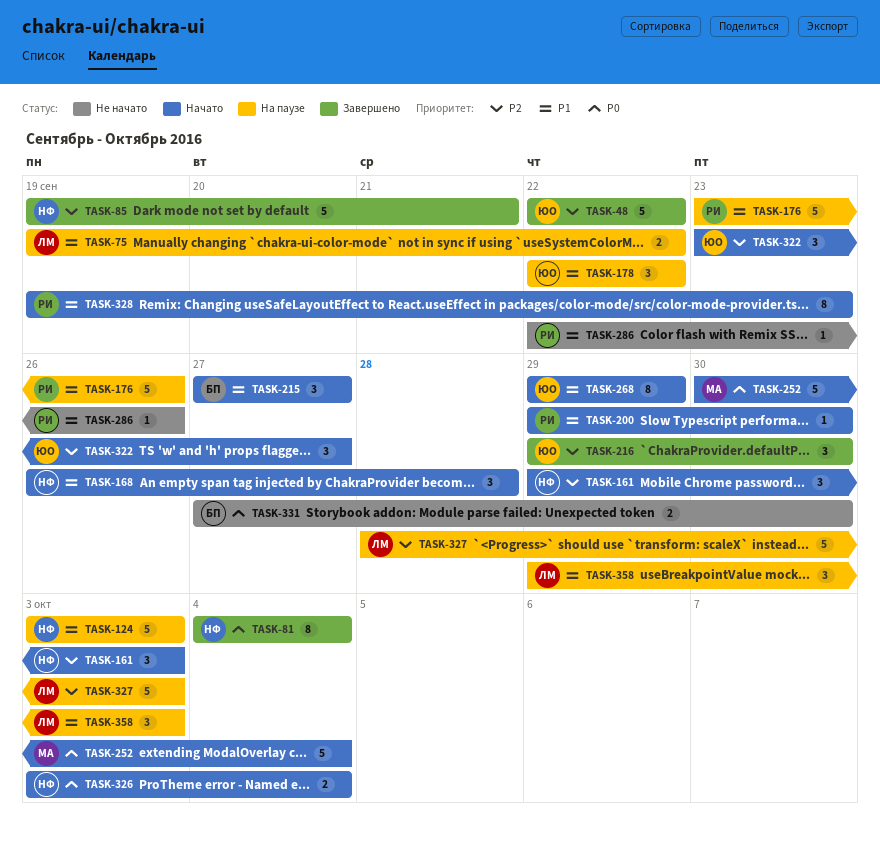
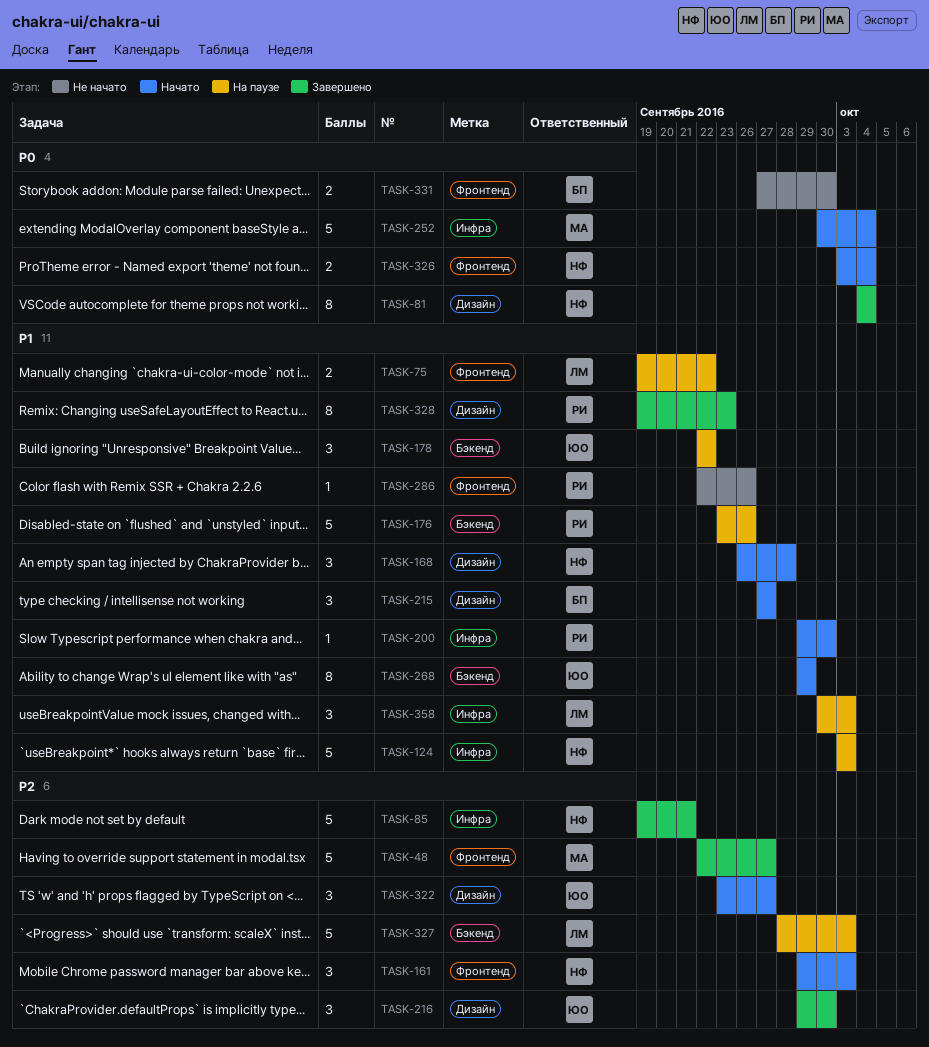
TASK-48, owner: ЮО -> МА
TASK-48, due: Sep 22 -> Sep 27
TASK-328, status: Начато -> Завершено
TASK-358, start: Sep 29 -> Sep 30

